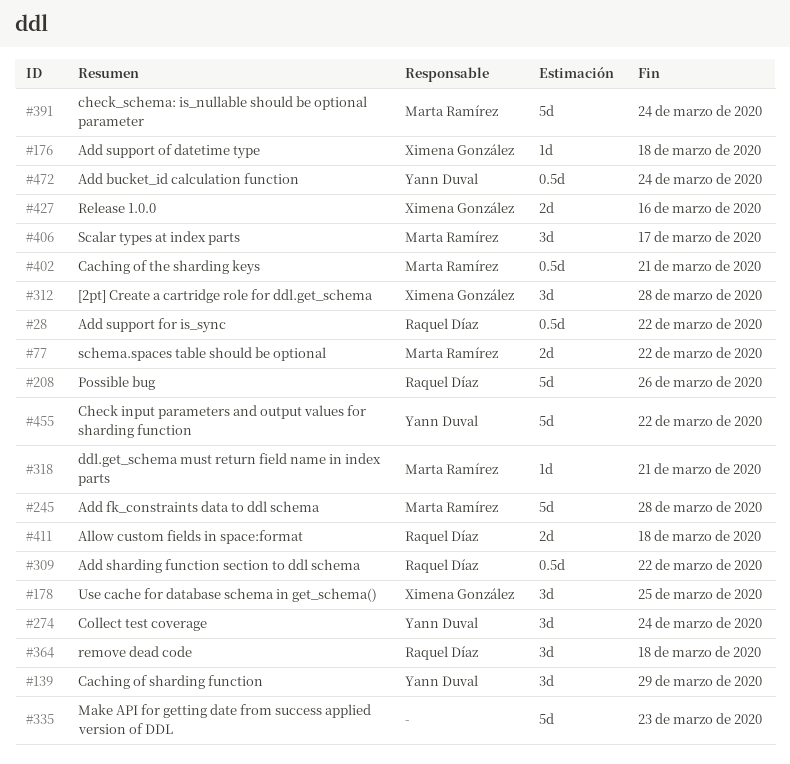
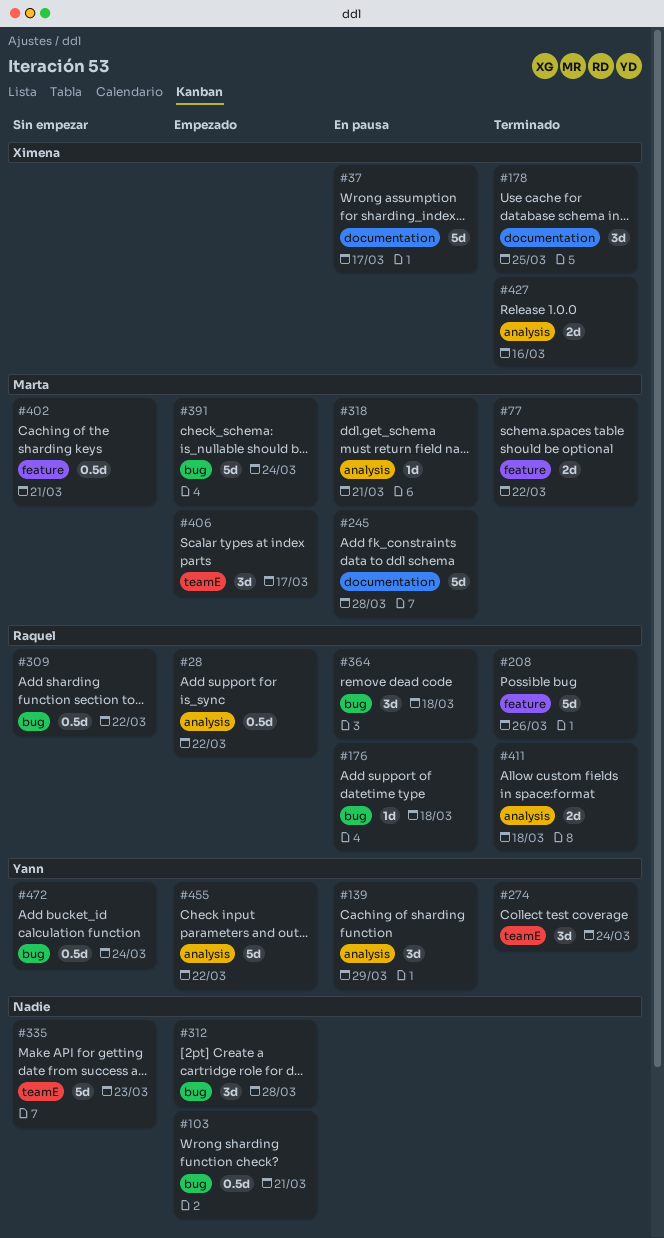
#37: none -> present
#103: none -> present
#176, owner: Ximena González -> Raquel Díaz
#312, owner: Ximena González -> none

